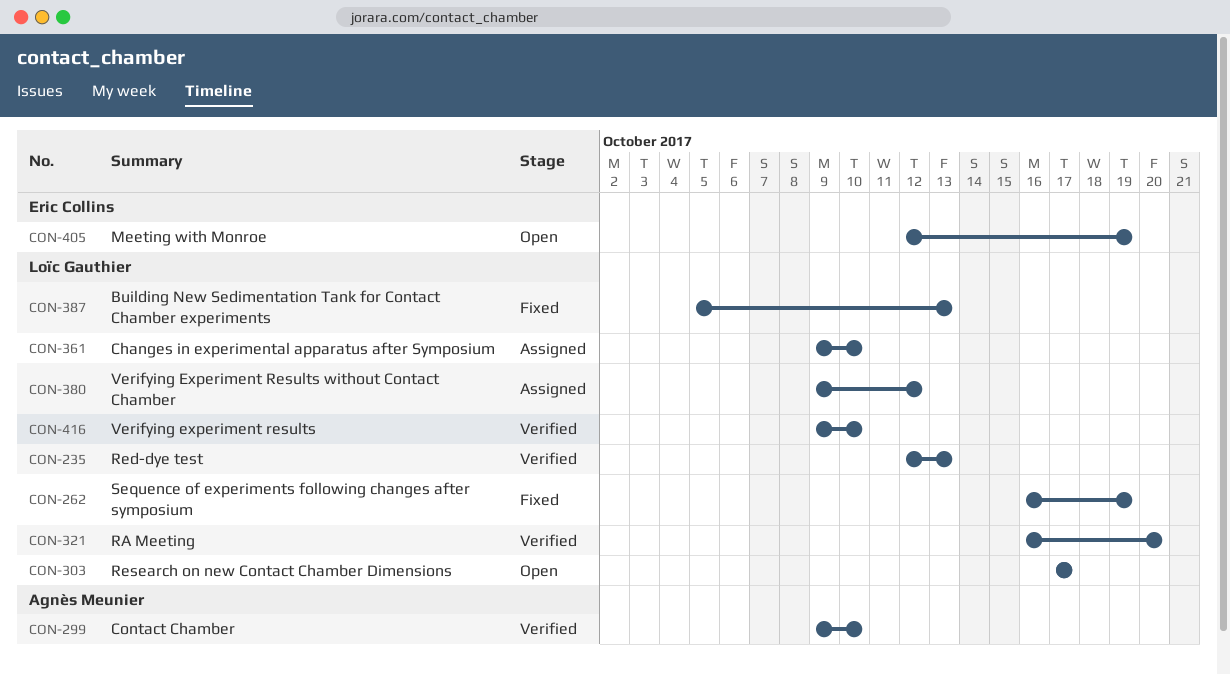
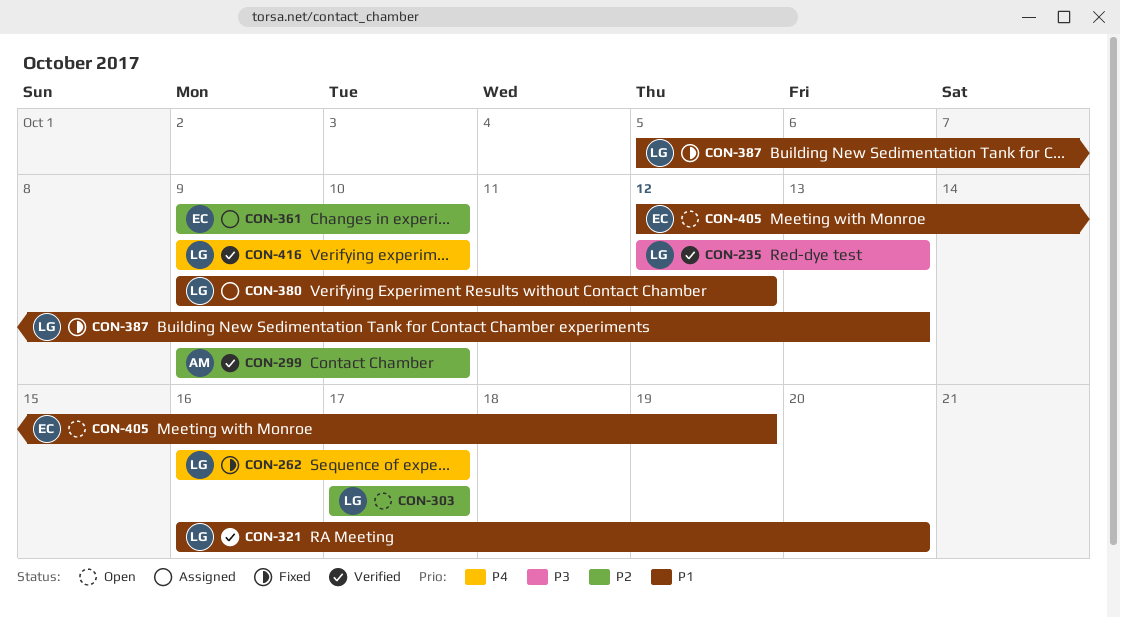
CON-262, due: Oct 19 -> Oct 17
CON-361, owner: Loïc Gauthier -> Eric Collins

